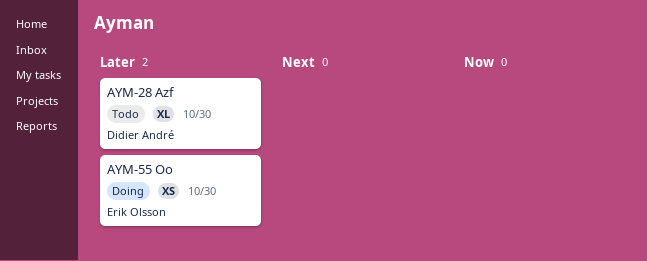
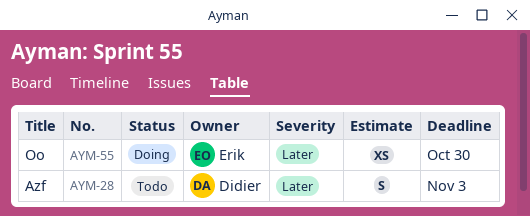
AYM-28, estimate: XL -> S
AYM-28, due: Oct 30 -> Nov 3

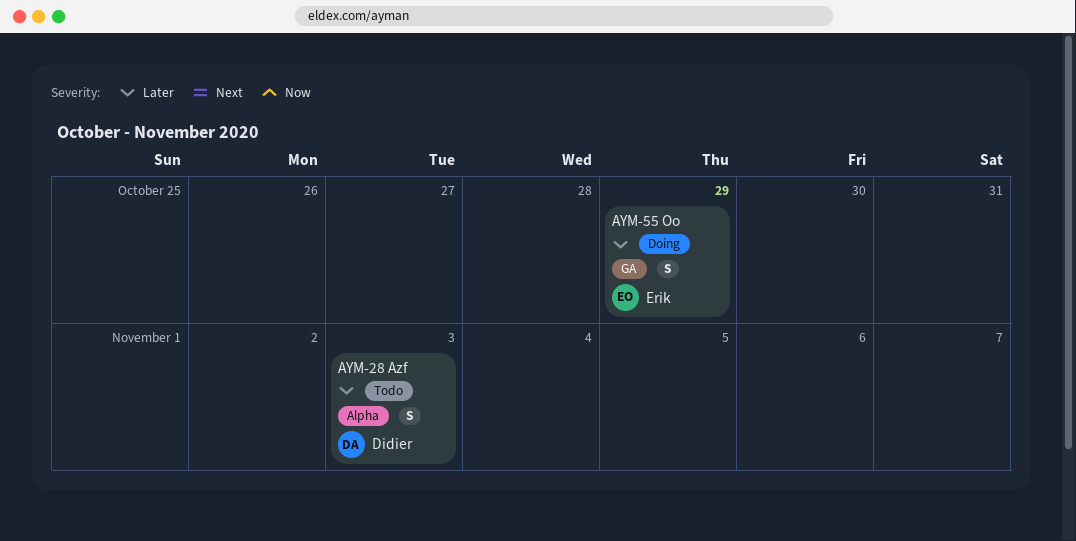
AYM-55, estimate: XS -> S
AYM-55, due: Oct 30 -> Oct 29

